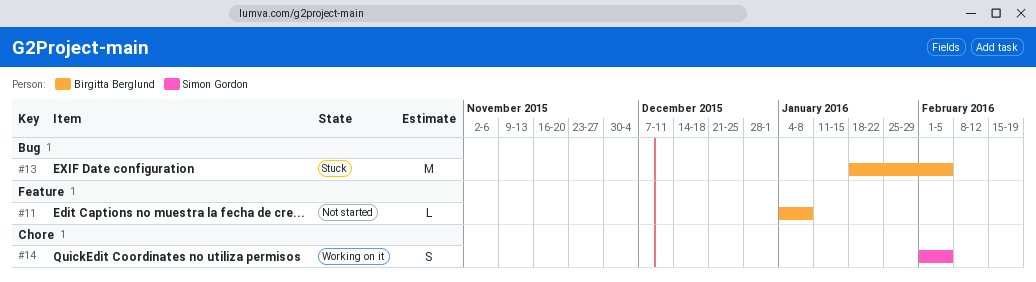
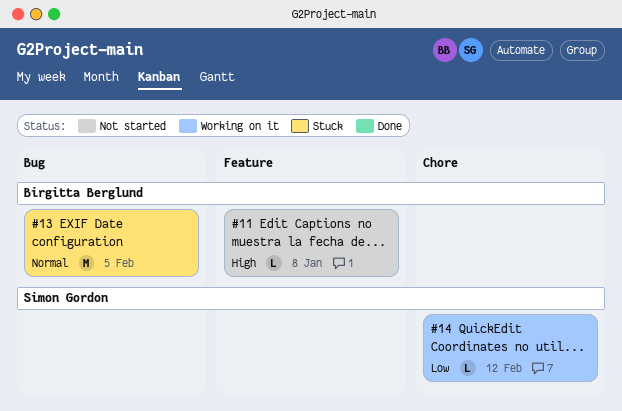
#14, estimate: S -> L
#14, due: Feb 5 -> Feb 12

